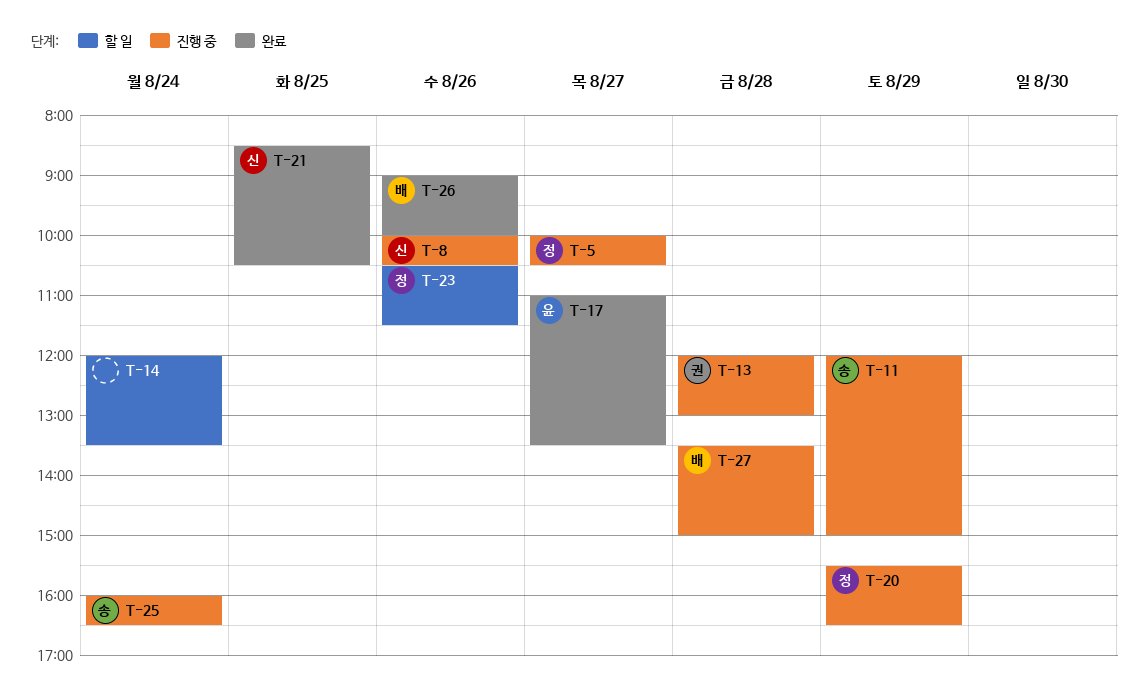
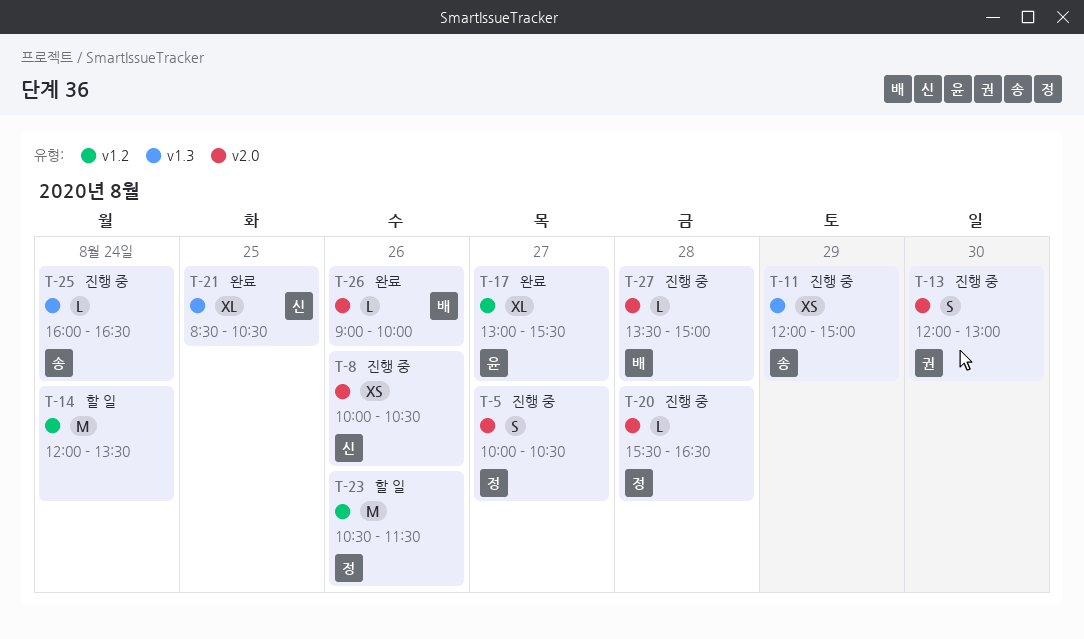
T-13, day: Aug 28 -> Aug 30
T-17, begins: 11:00 -> 13:00
T-17, ends: 13:30 -> 15:30
T-20, day: Aug 29 -> Aug 28

